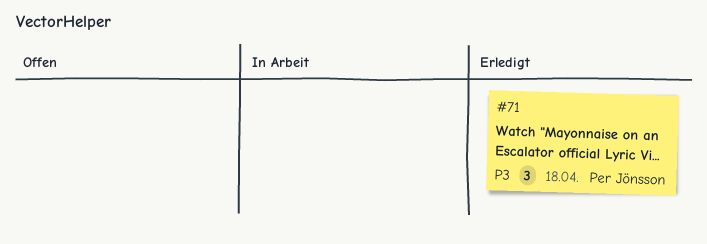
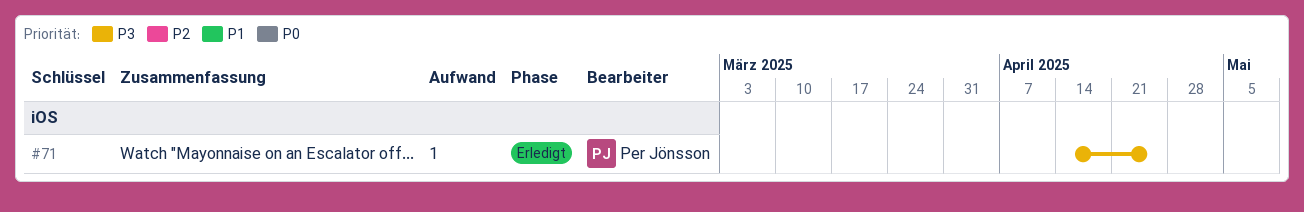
#71, estimate: 3 -> 1
#71, due: Apr 18 -> Apr 25

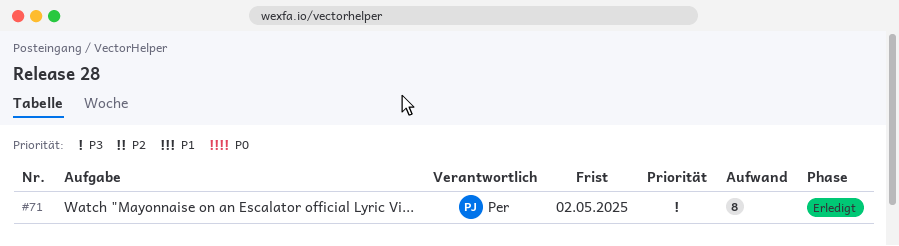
#71, estimate: 1 -> 8
#71, due: Apr 25 -> May 2

